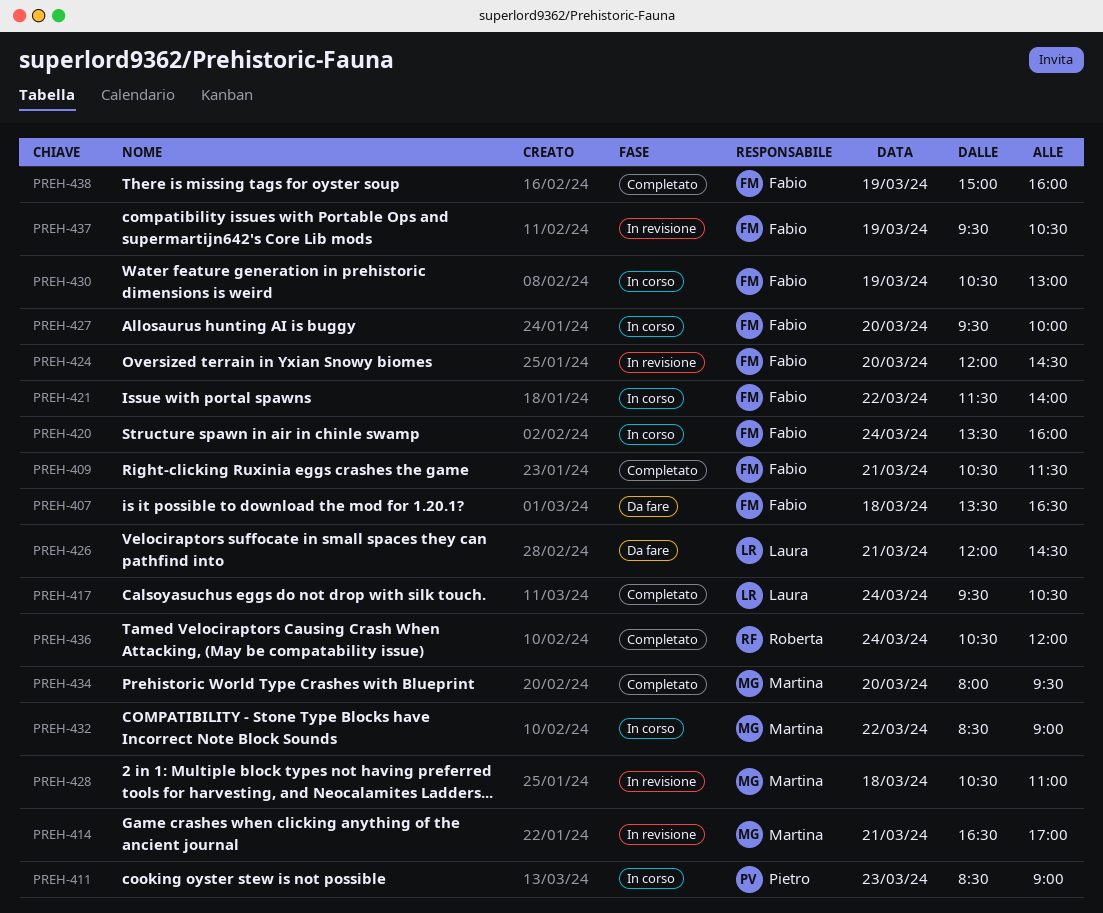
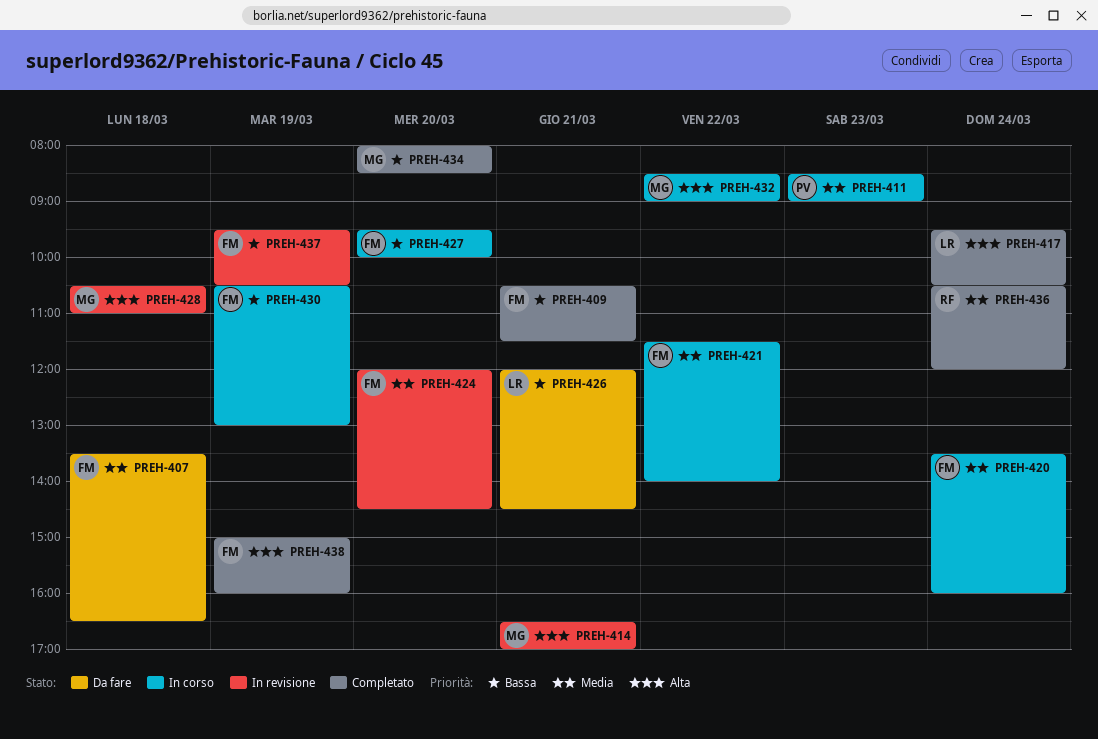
PREH-434, ends: 09:30 -> 08:30

